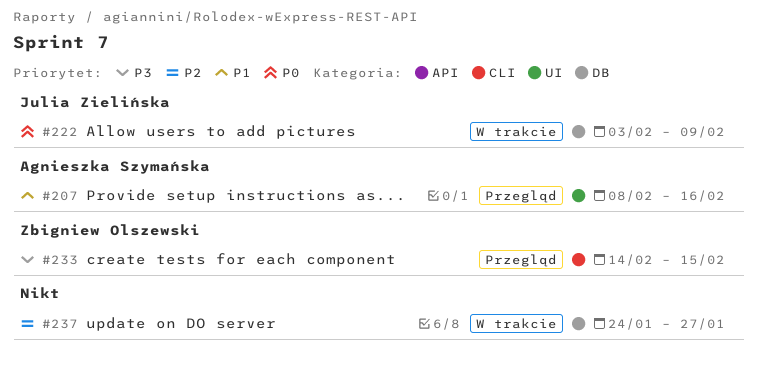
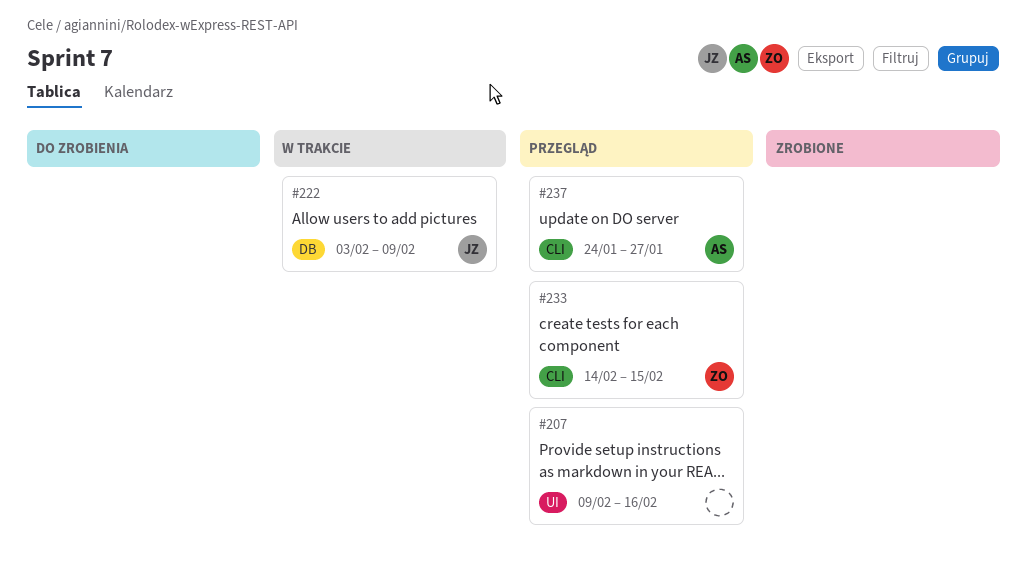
#207, owner: Agnieszka Szymańska -> none
#207, start: Feb 8 -> Feb 9
#237, status: W trakcie -> Przegląd
#237, owner: none -> Agnieszka Szymańska
#237, label: DB -> CLI

